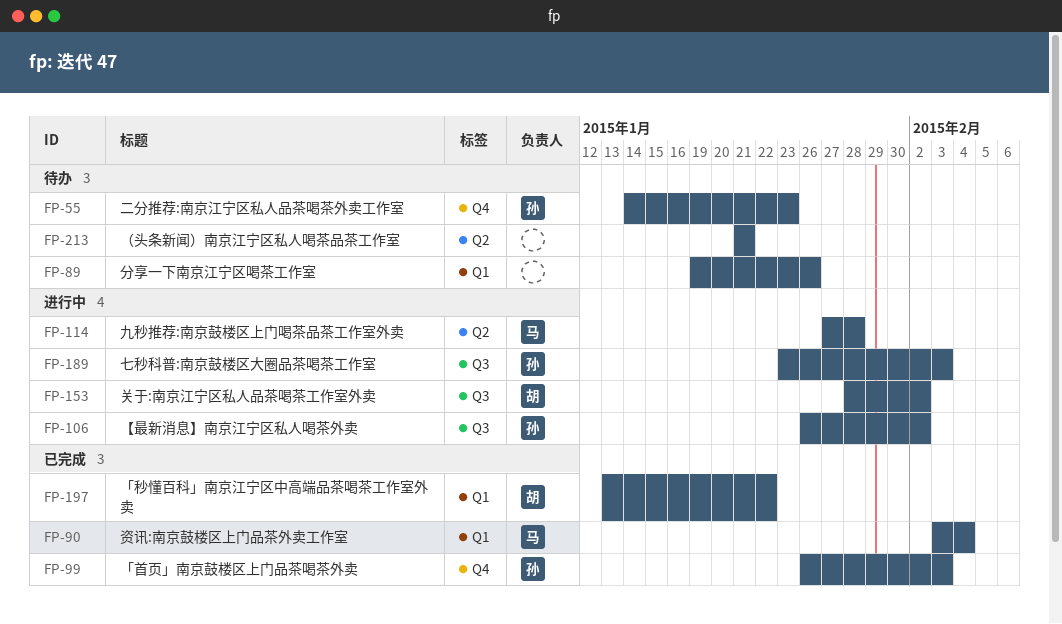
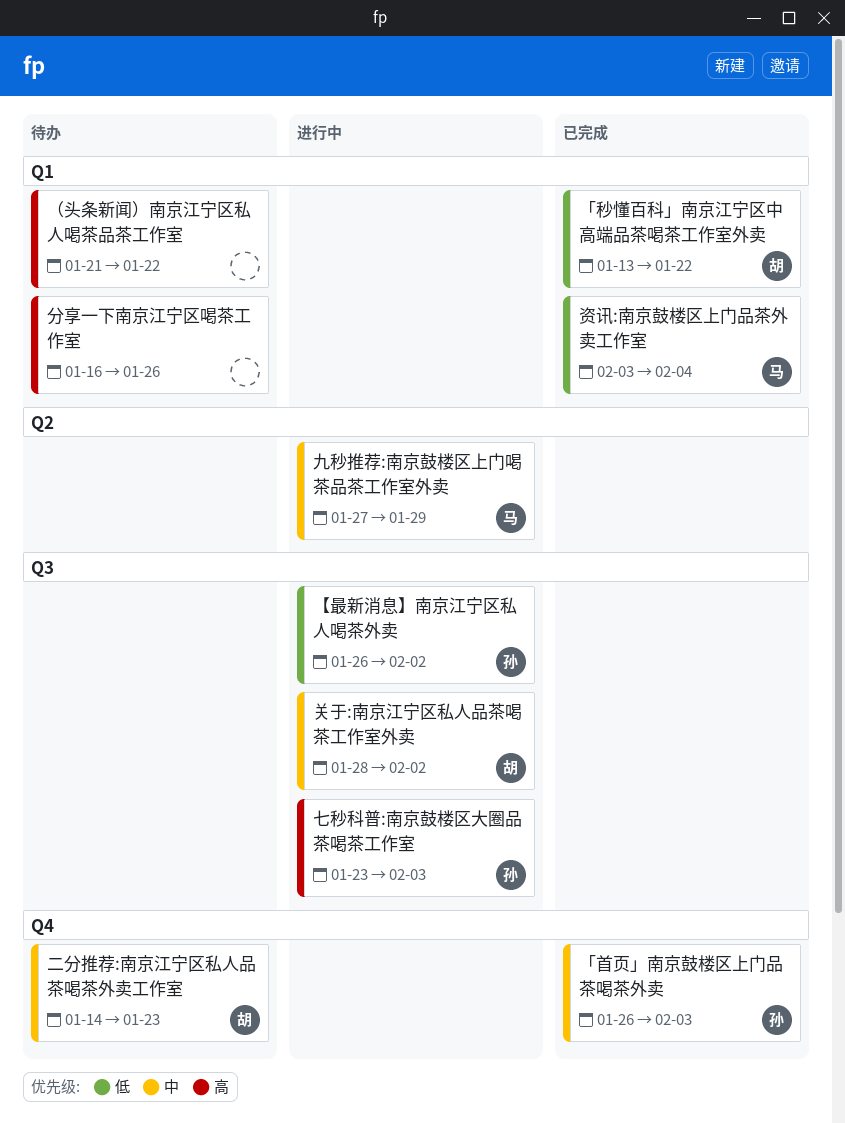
九秒推荐:南京鼓楼区上门喝茶品茶工作室外卖, due: Jan 28 -> Jan 29
二分推荐:南京江宁区私人品茶喝茶外卖工作室, owner: 孙 -> 胡
分享一下南京江宁区喝茶工作室, start: Jan 19 -> Jan 16
（头条新闻）南京江宁区私人喝茶品茶工作室, label: Q2 -> Q1
（头条新闻）南京江宁区私人喝茶品茶工作室, due: Jan 21 -> Jan 22

